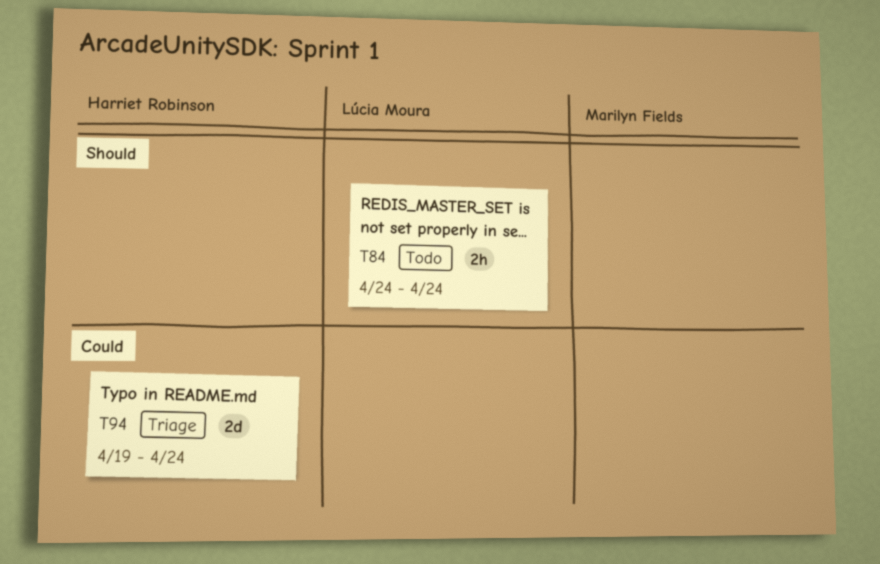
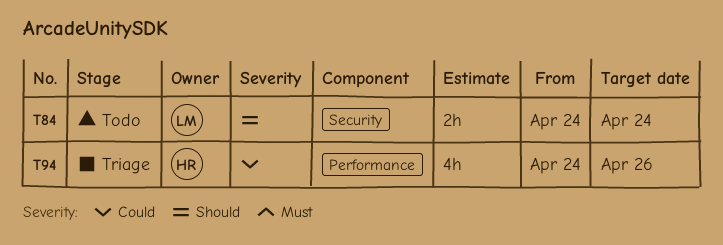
T94, estimate: 2d -> 4h
T94, start: Apr 19 -> Apr 24
T94, due: Apr 24 -> Apr 26

